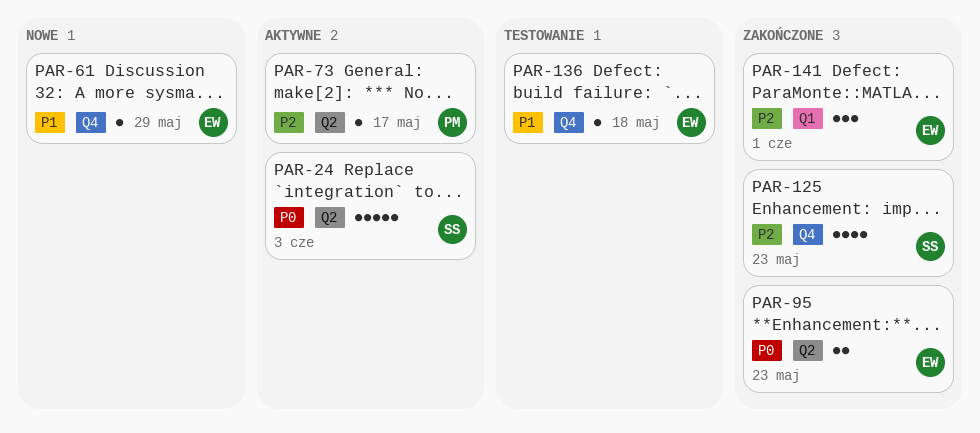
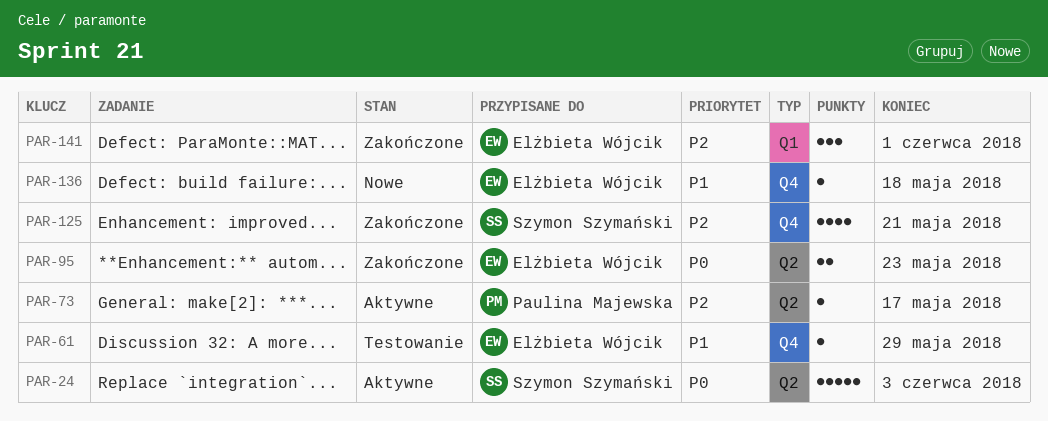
PAR-61, status: Nowe -> Testowanie
PAR-125, due: May 23 -> May 21
PAR-136, status: Testowanie -> Nowe

